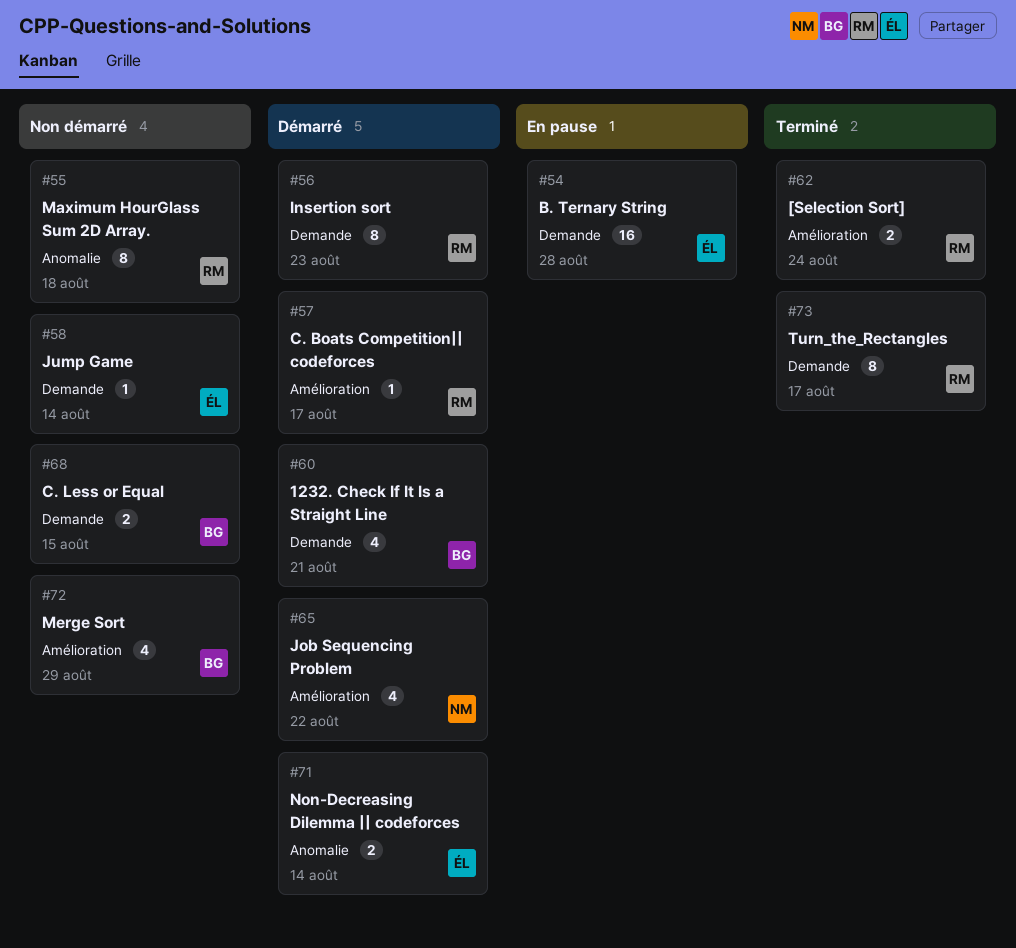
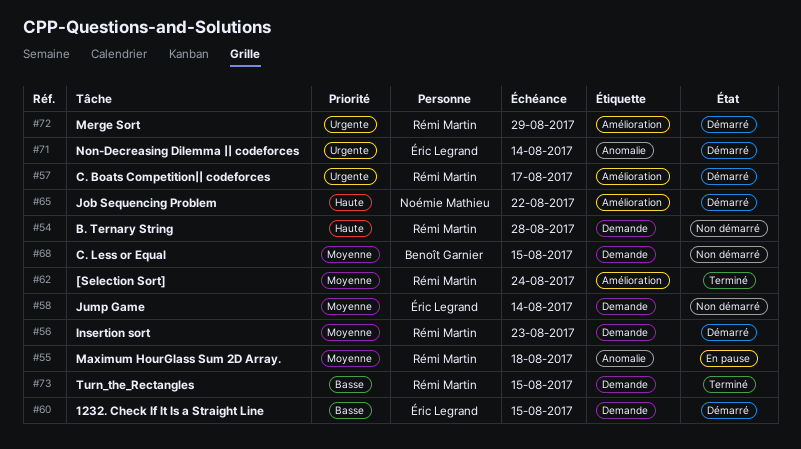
#54, status: En pause -> Non démarré
#54, owner: Éric Legrand -> Rémi Martin
#55, status: Non démarré -> En pause
#60, owner: Benoît Garnier -> Éric Legrand
#60, due: Aug 21 -> Aug 15
#72, status: Non démarré -> Démarré
#72, owner: Benoît Garnier -> Rémi Martin
#73, due: Aug 17 -> Aug 15

